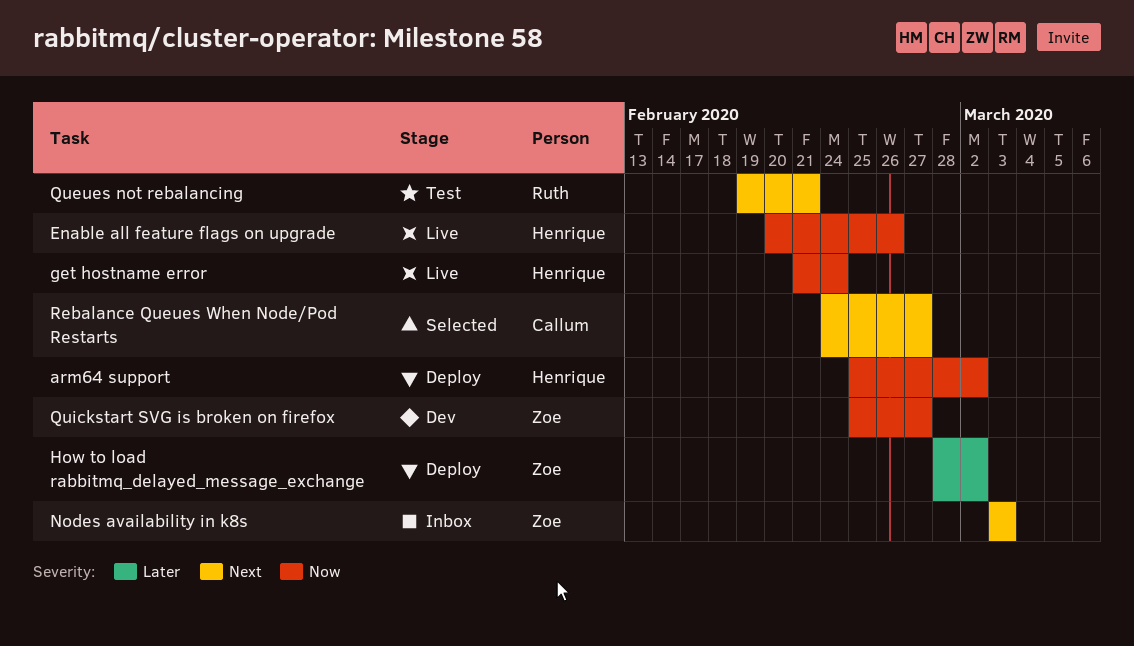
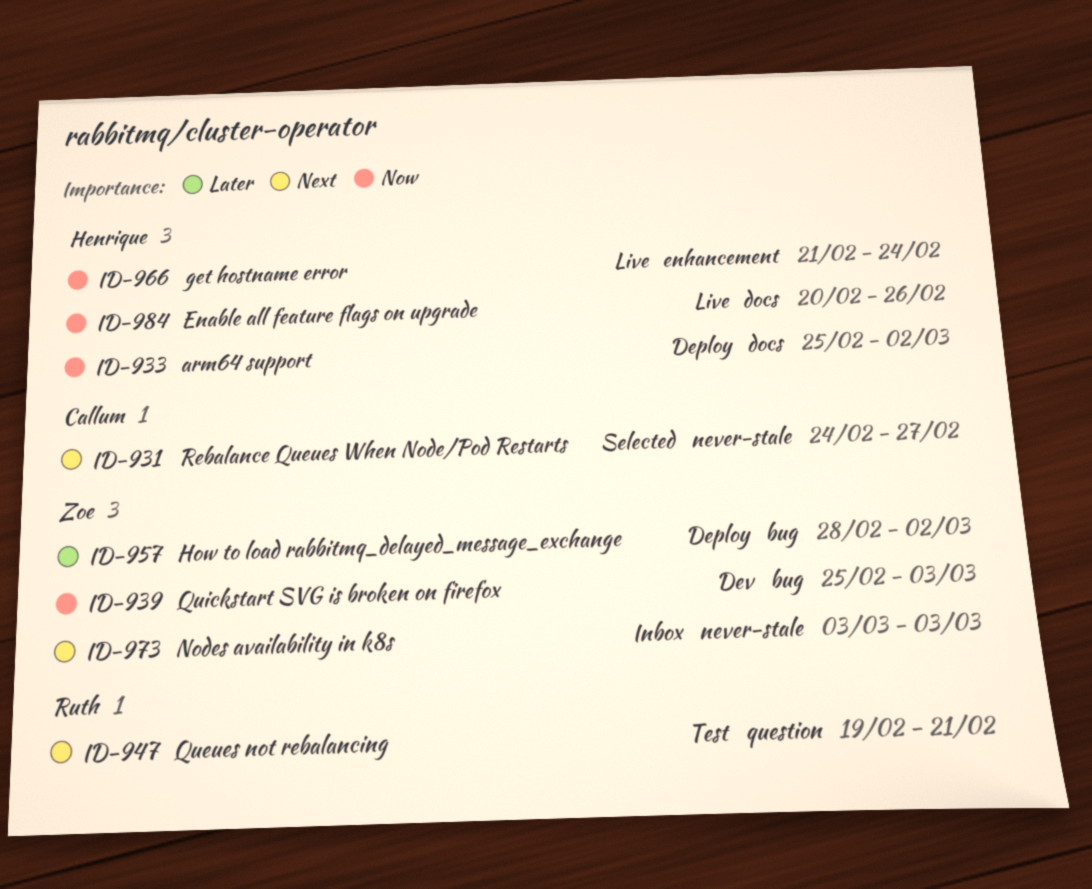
Quickstart SVG is broken on firefox, due: Feb 27 -> Mar 3

